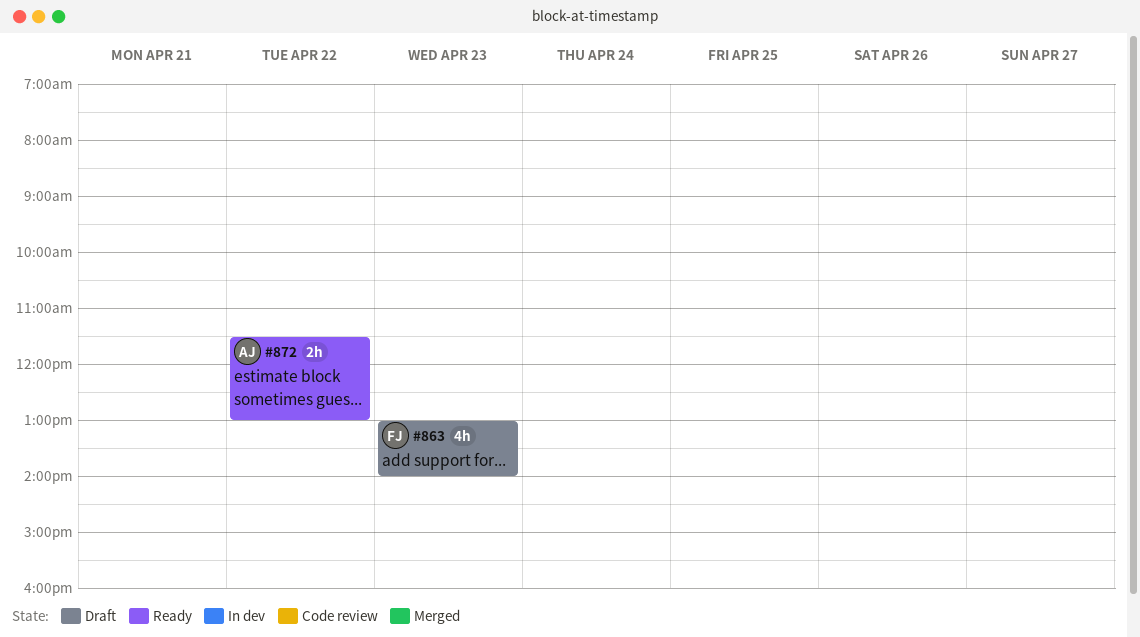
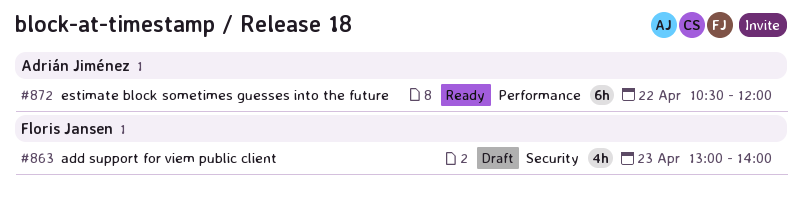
#872, estimate: 2h -> 6h
#872, begins: 11:30 -> 10:30
#872, ends: 13:00 -> 12:00

